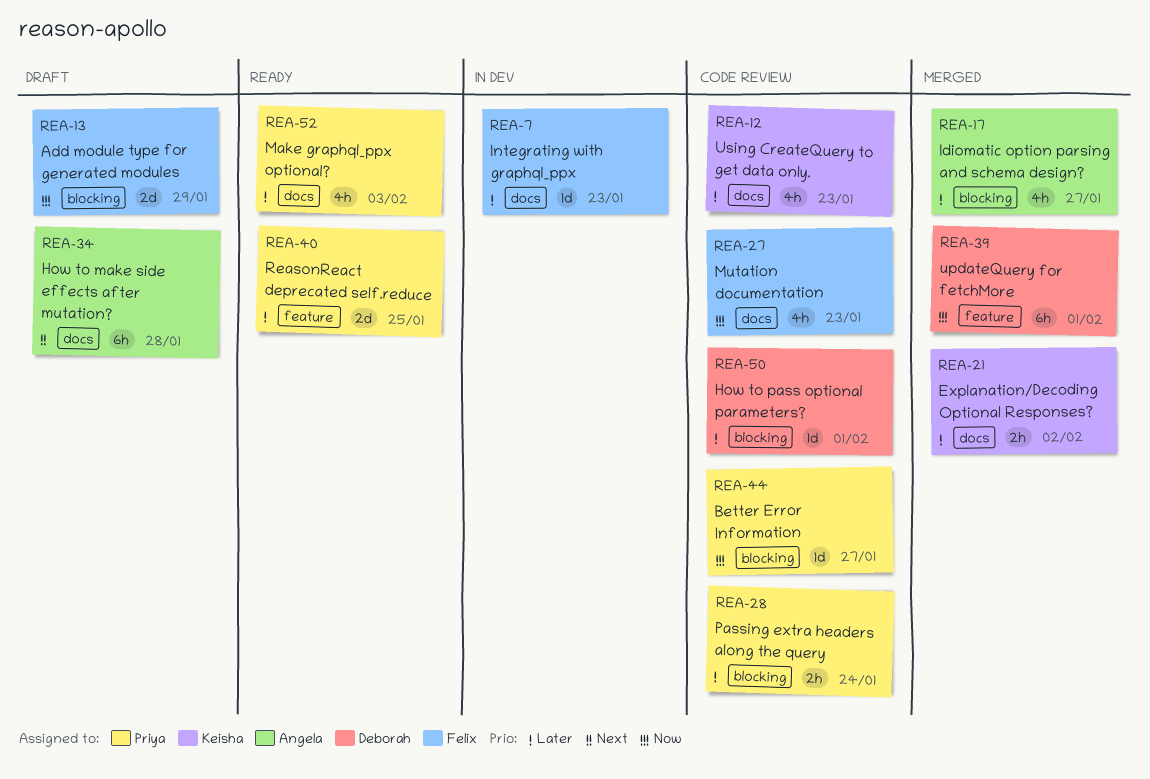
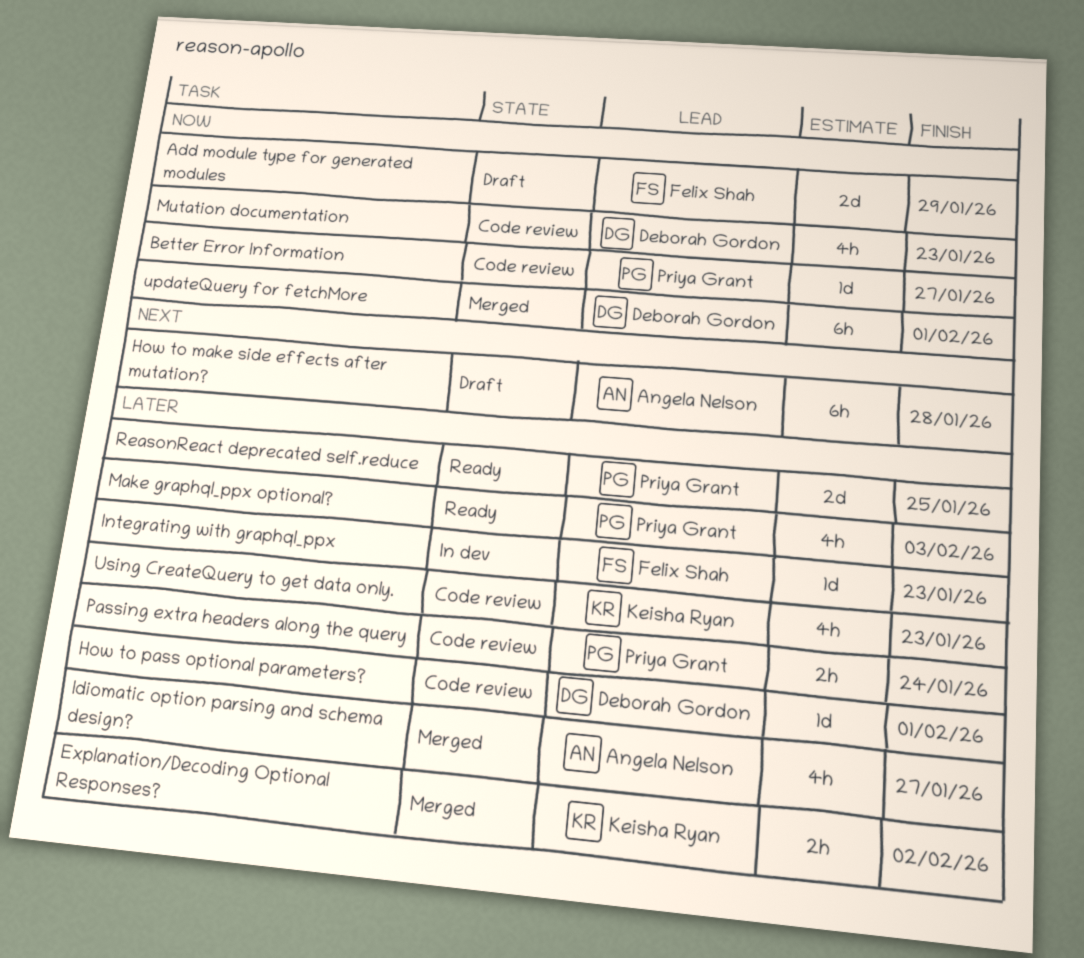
Mutation documentation, owner: Felix Shah -> Deborah Gordon

